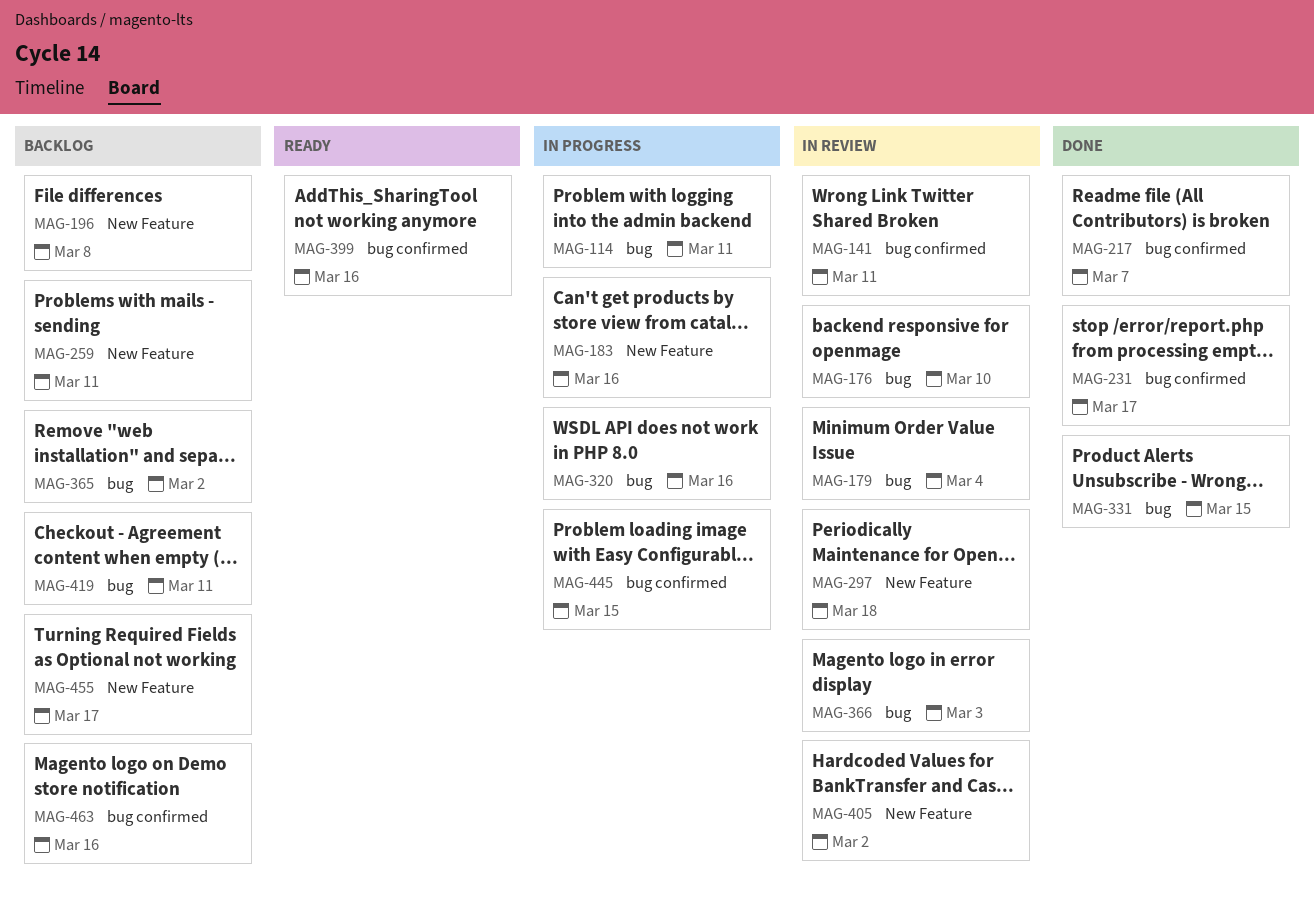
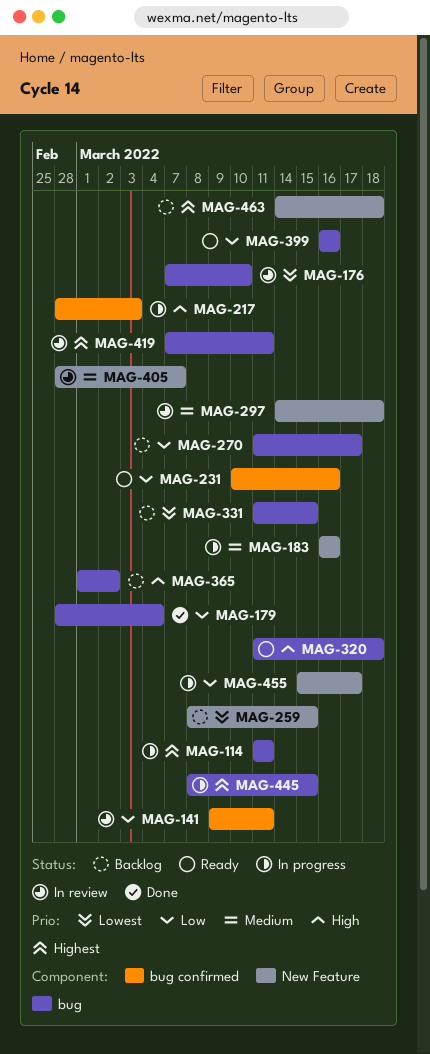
MAG-179, status: In review -> Done
MAG-196: present -> none
MAG-217, status: Done -> In progress
MAG-217, due: Mar 7 -> Mar 3
MAG-231, status: Done -> Ready
MAG-231, due: Mar 17 -> Mar 16
MAG-259, due: Mar 11 -> Mar 15
MAG-270: none -> present
MAG-320, status: In progress -> Ready
MAG-320, due: Mar 16 -> Mar 18
MAG-331, status: Done -> Backlog
MAG-366: present -> none
MAG-399, label: bug confirmed -> bug
MAG-405, due: Mar 2 -> Mar 7
MAG-419, status: Backlog -> In review
MAG-445, label: bug confirmed -> bug
MAG-455, status: Backlog -> In progress
MAG-463, label: bug confirmed -> New Feature
MAG-463, due: Mar 16 -> Mar 18

